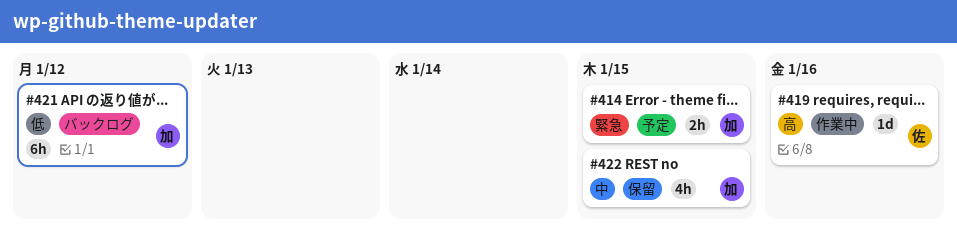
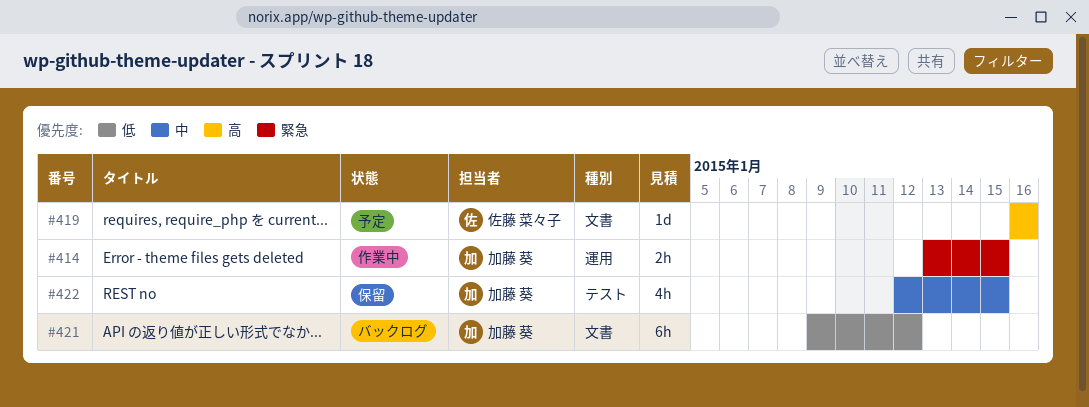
#414, status: 予定 -> 作業中
#419, status: 作業中 -> 予定

